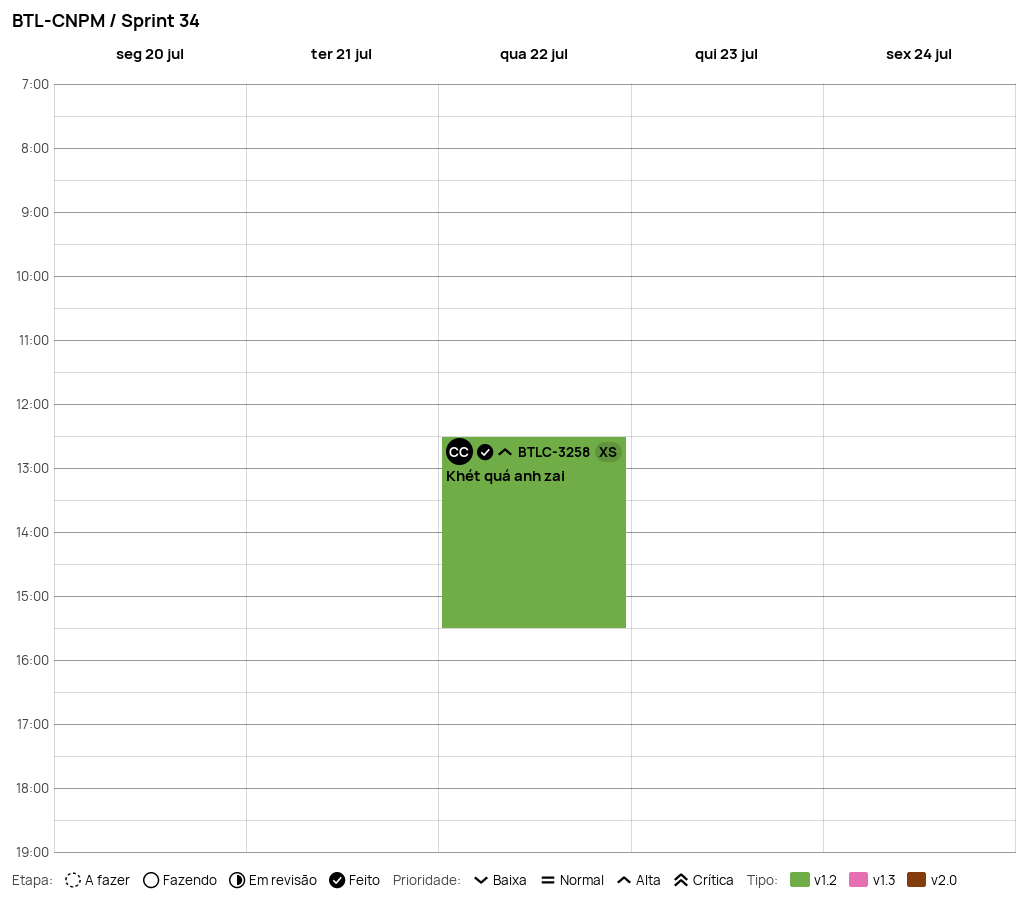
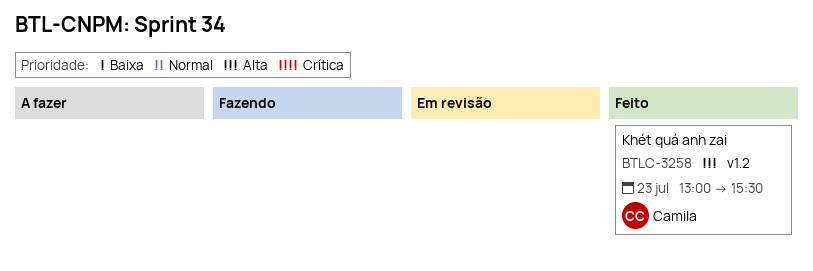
BTLC-3258, day: Jul 22 -> Jul 23
BTLC-3258, begins: 12:30 -> 13:00

